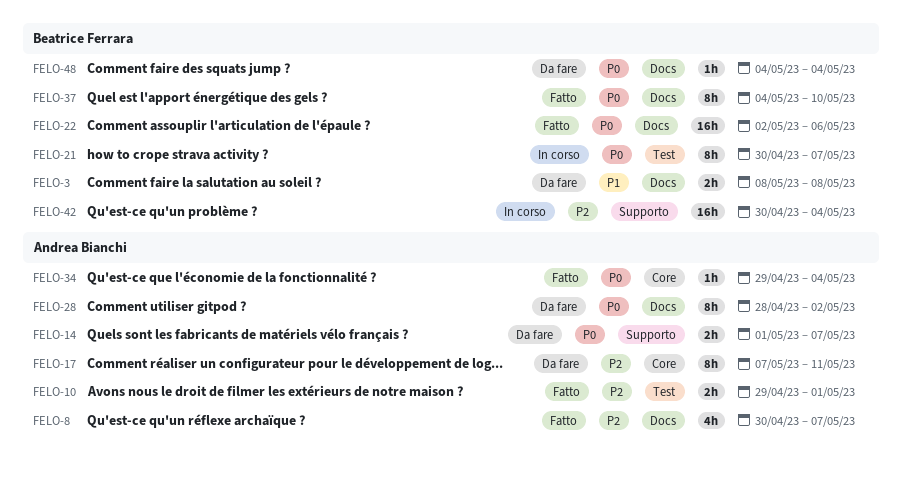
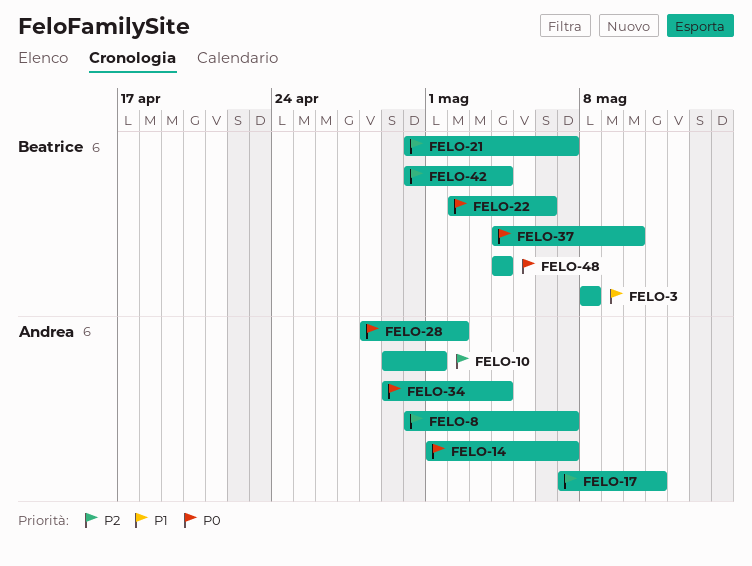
FELO-21, priority: P0 -> P2

